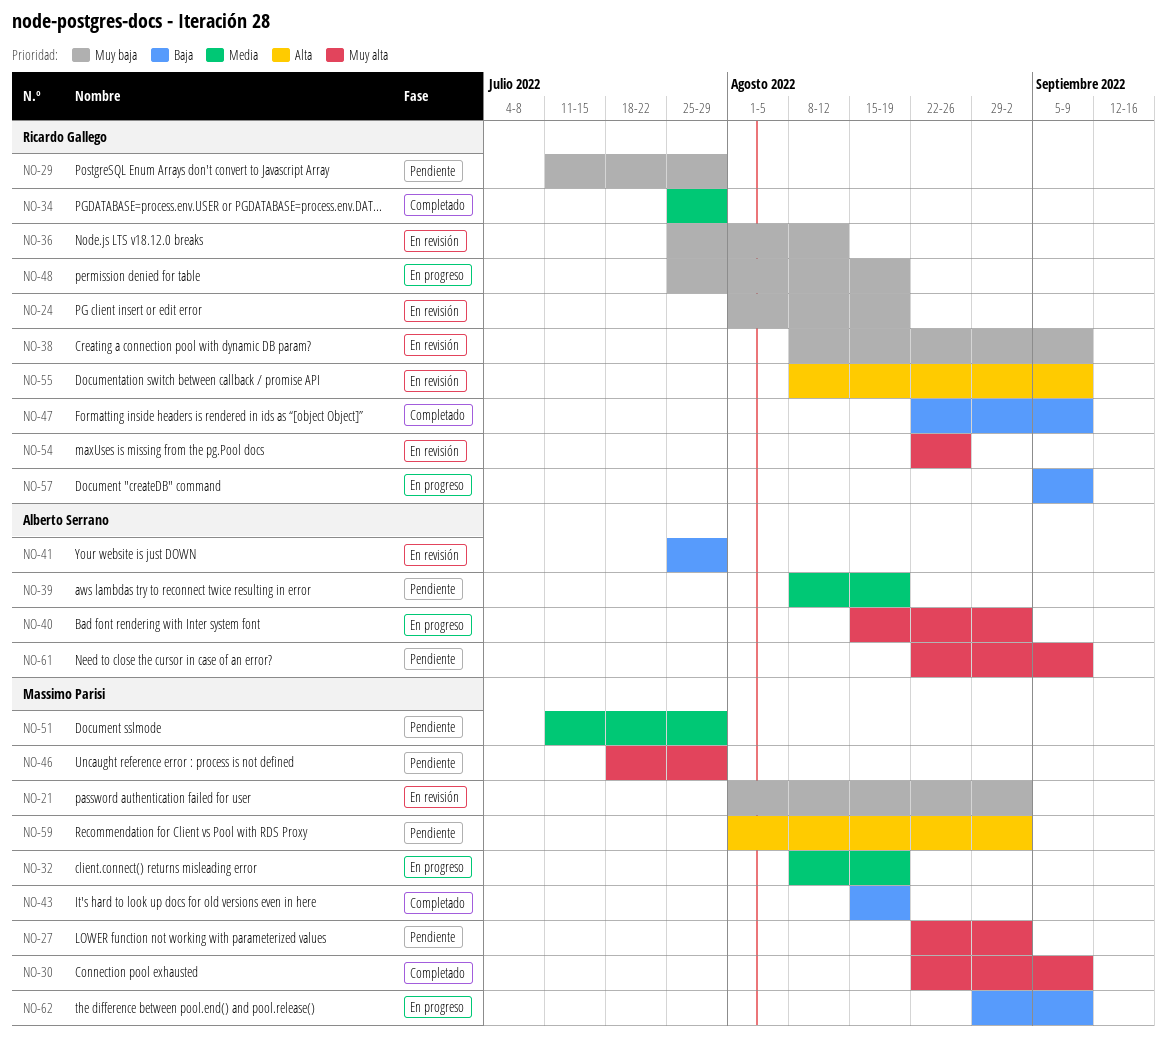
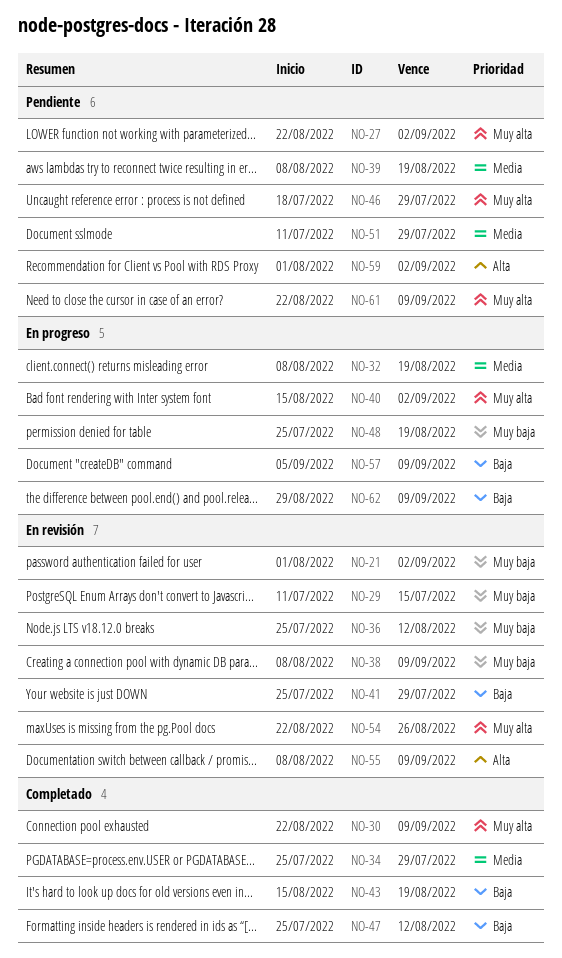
NO-24: present -> none
NO-29, status: Pendiente -> En revisión
NO-29, due: Jul 29 -> Jul 15
NO-47, start: Aug 22 -> Jul 25
NO-47, due: Sep 9 -> Aug 12

